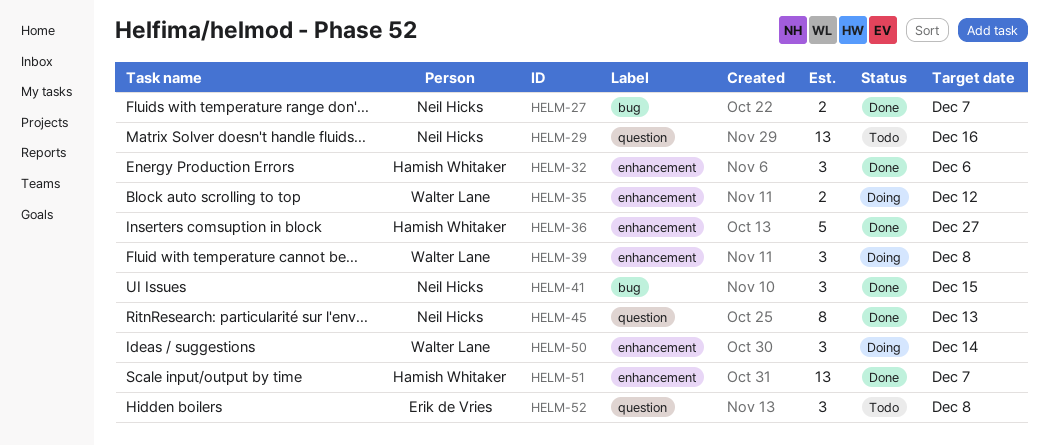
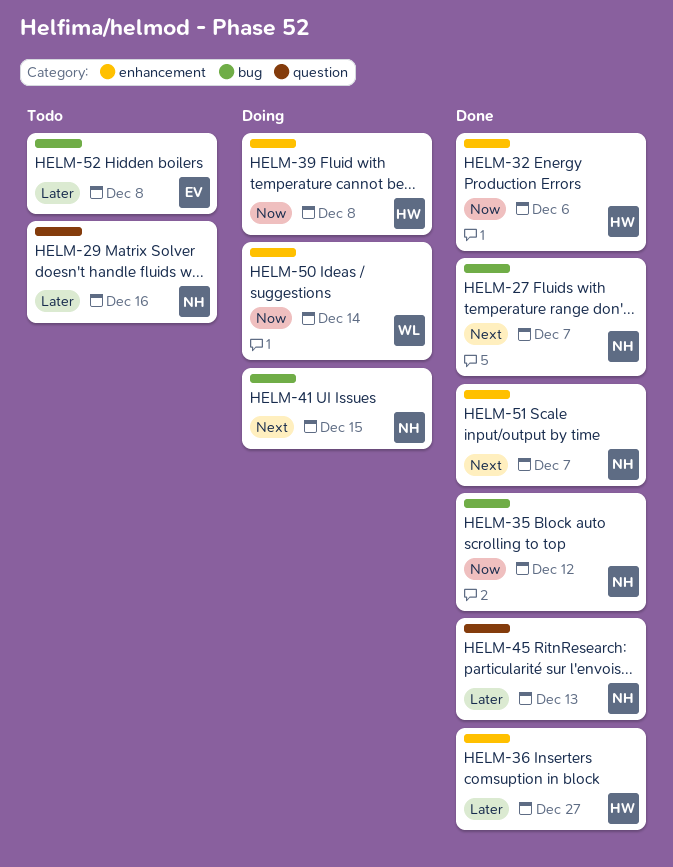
HELM-35, status: Doing -> Done
HELM-35, owner: Walter Lane -> Neil Hicks
HELM-35, label: enhancement -> bug
HELM-39, owner: Walter Lane -> Hamish Whitaker
HELM-41, status: Done -> Doing
HELM-51, owner: Hamish Whitaker -> Neil Hicks
HELM-52, label: question -> bug

